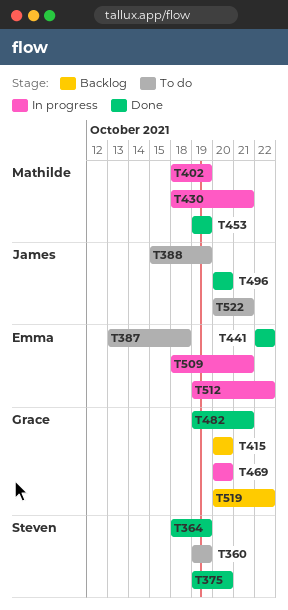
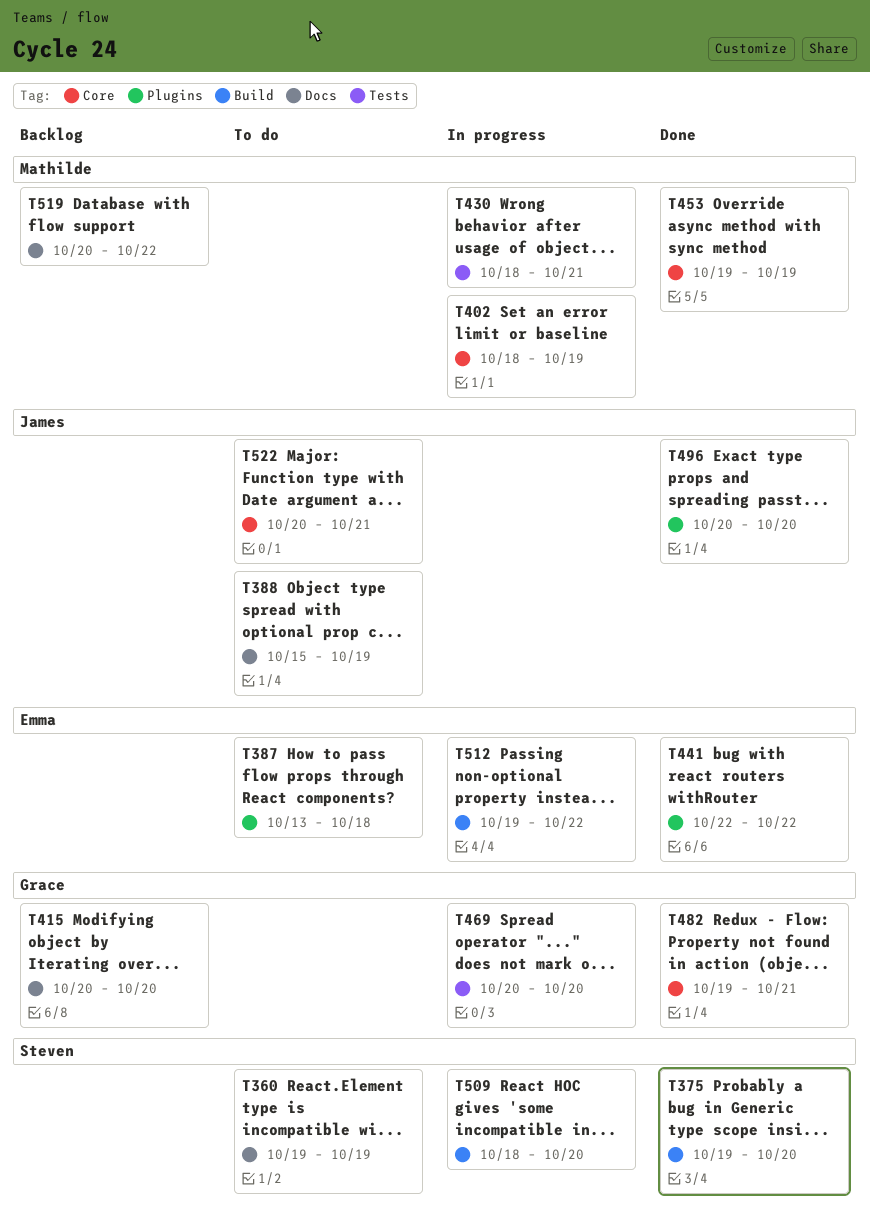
T364: present -> none
T509, owner: Emma -> Steven
T509, due: Oct 21 -> Oct 20
T519, owner: Grace -> Mathilde

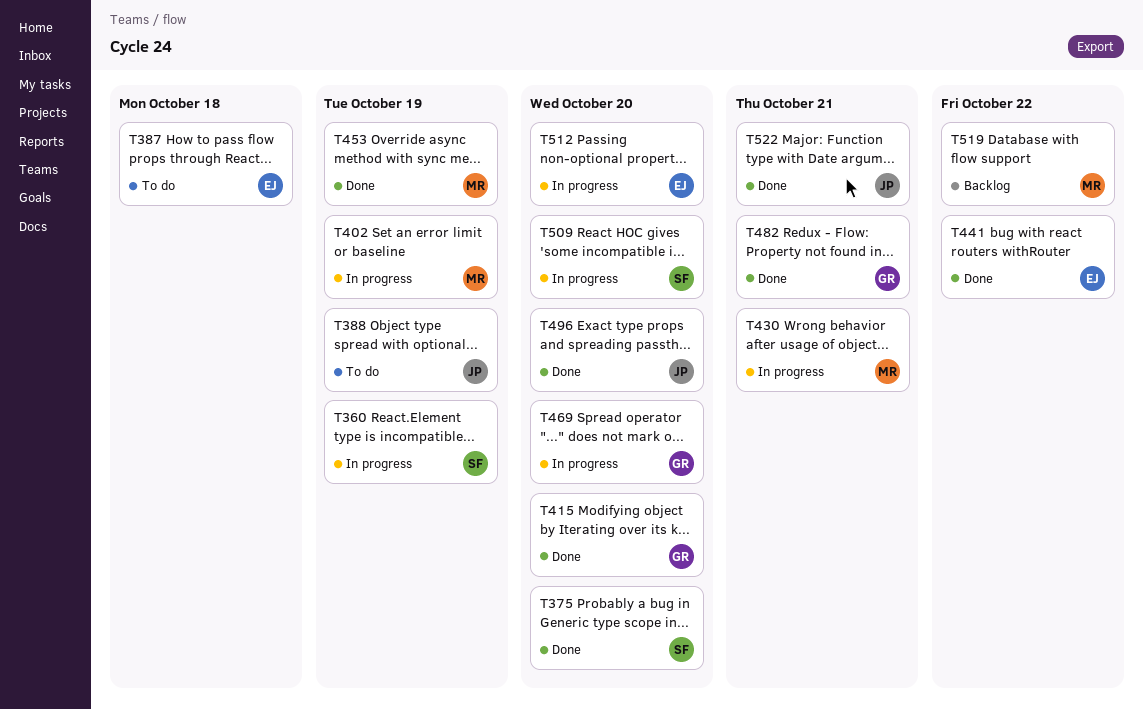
T360, status: To do -> In progress
T415, status: Backlog -> Done
T512, due: Oct 22 -> Oct 20
T522, status: To do -> Done

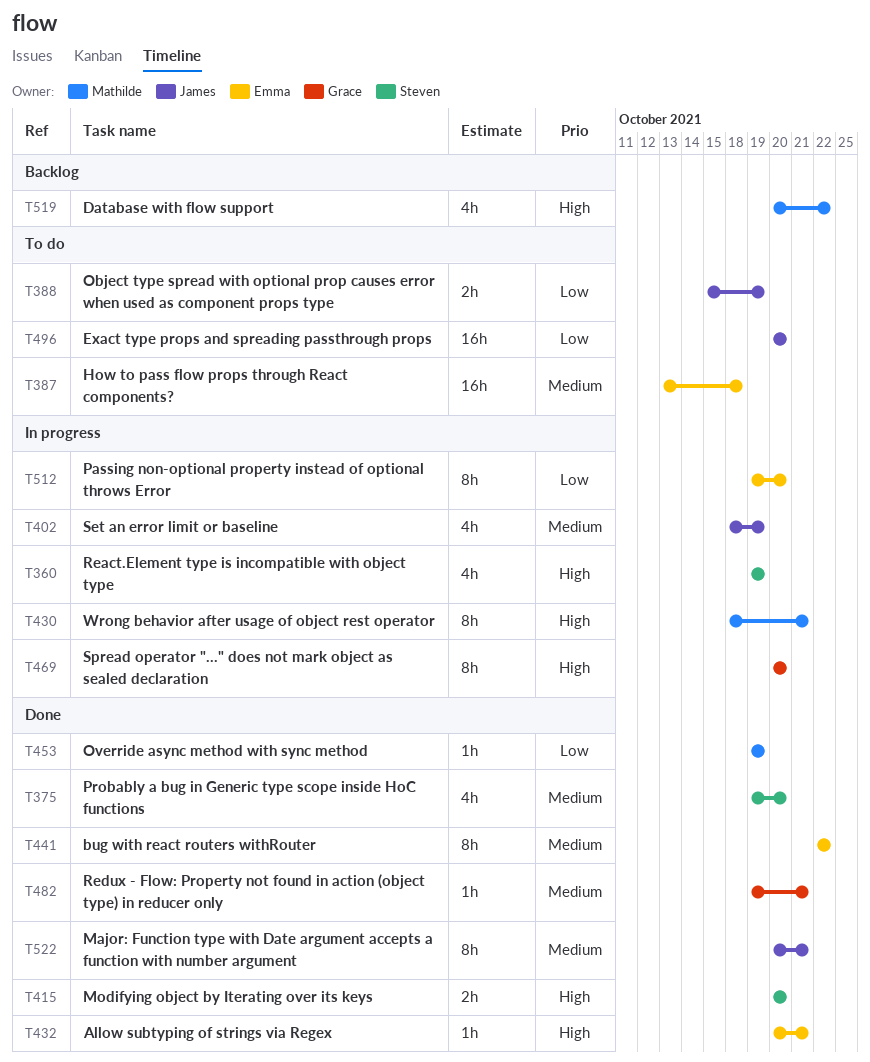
T402, owner: Mathilde -> James
T415, owner: Grace -> Steven
T432: none -> present
T496, status: Done -> To do
T509: present -> none

